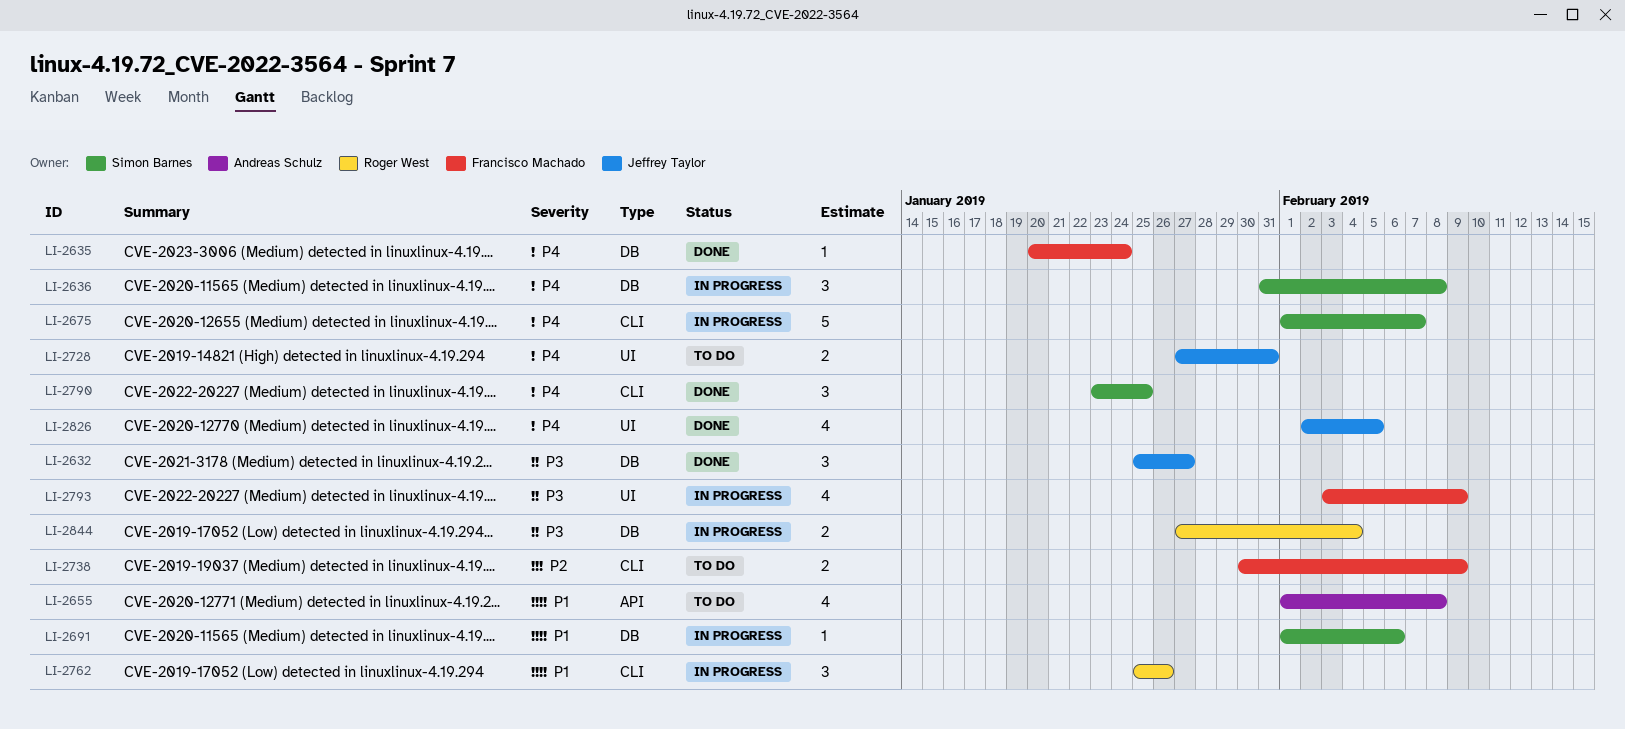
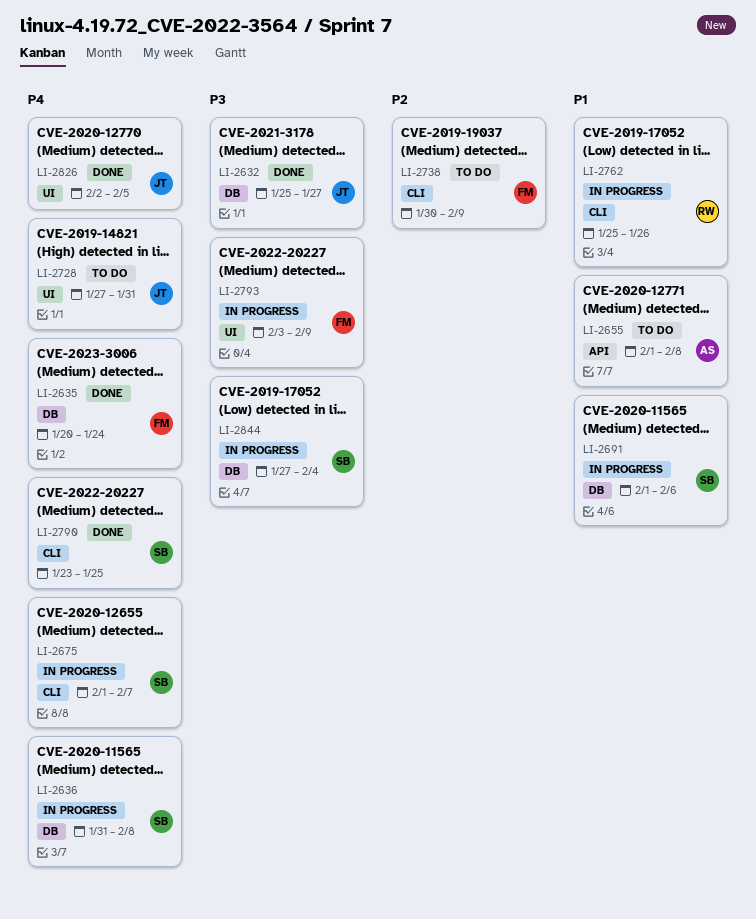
LI-2844, owner: Roger West -> Simon Barnes

